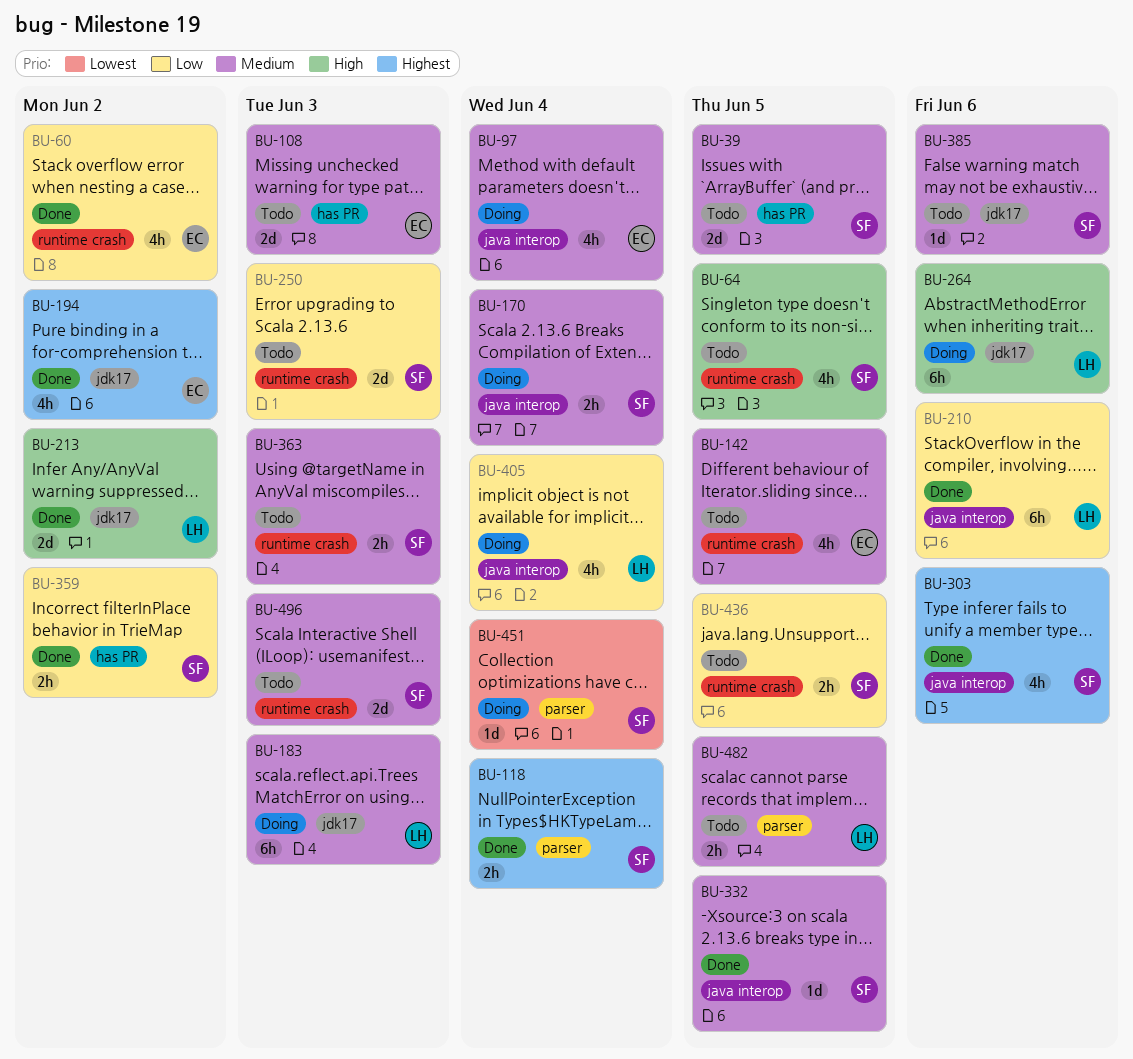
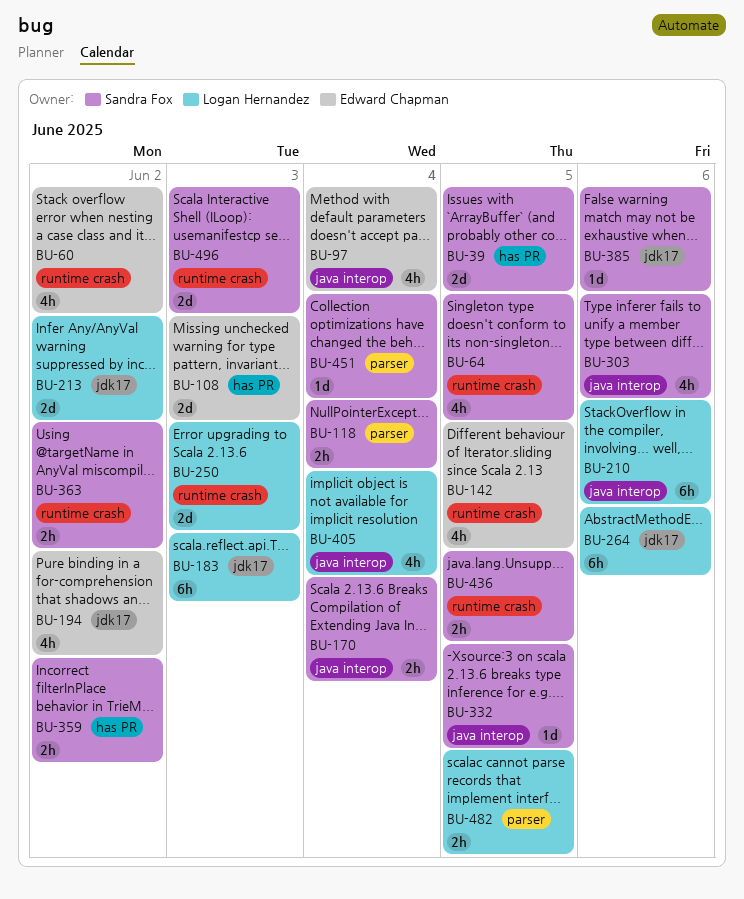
BU-250, owner: Sandra Fox -> Logan Hernandez
BU-363, due: Jun 3 -> Jun 2

